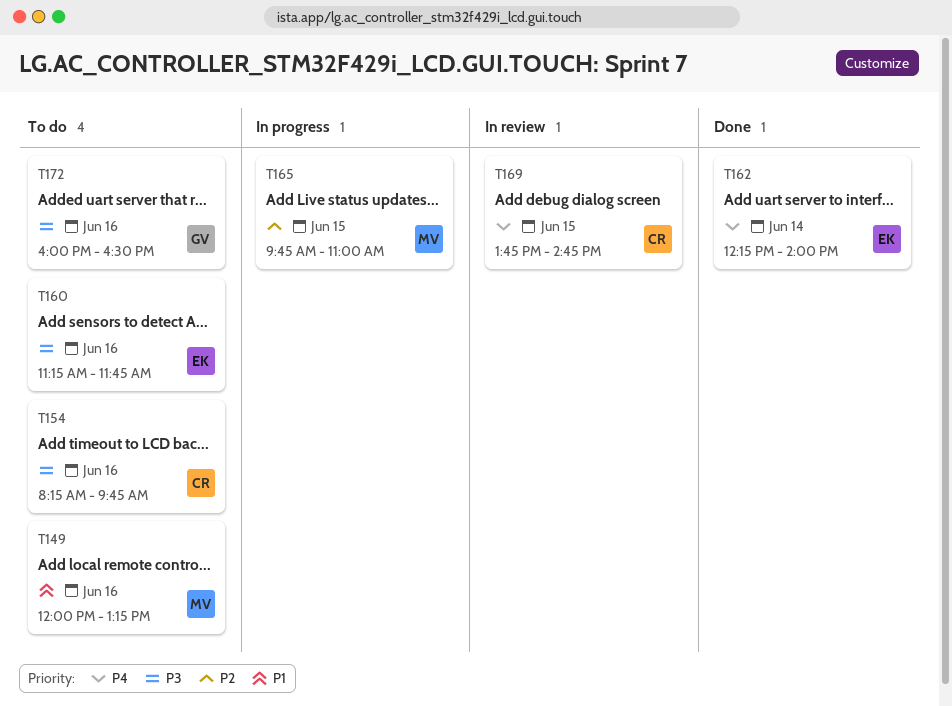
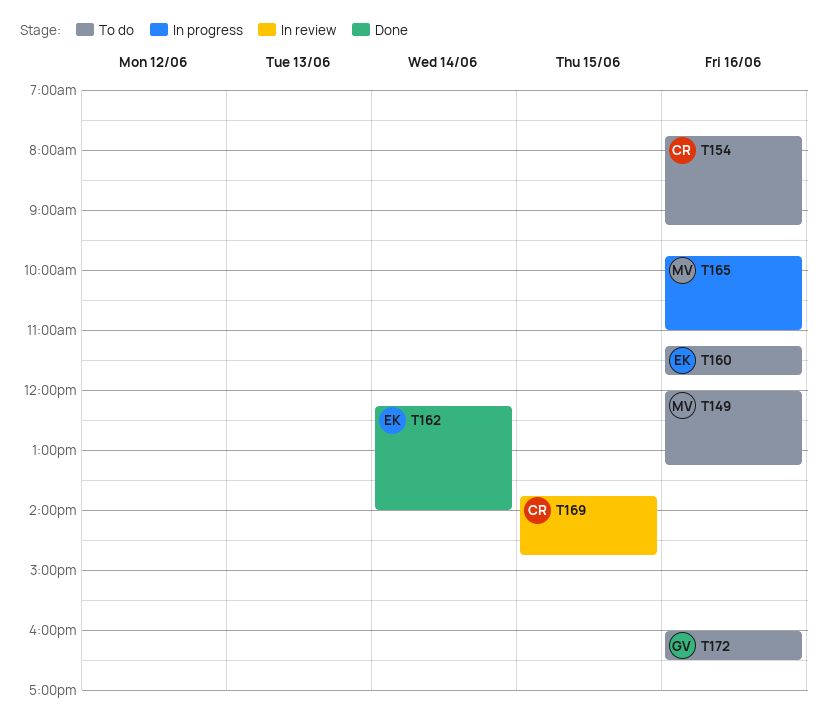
T154, begins: 08:15 -> 07:45
T154, ends: 09:45 -> 09:15
T165, day: Jun 15 -> Jun 16

